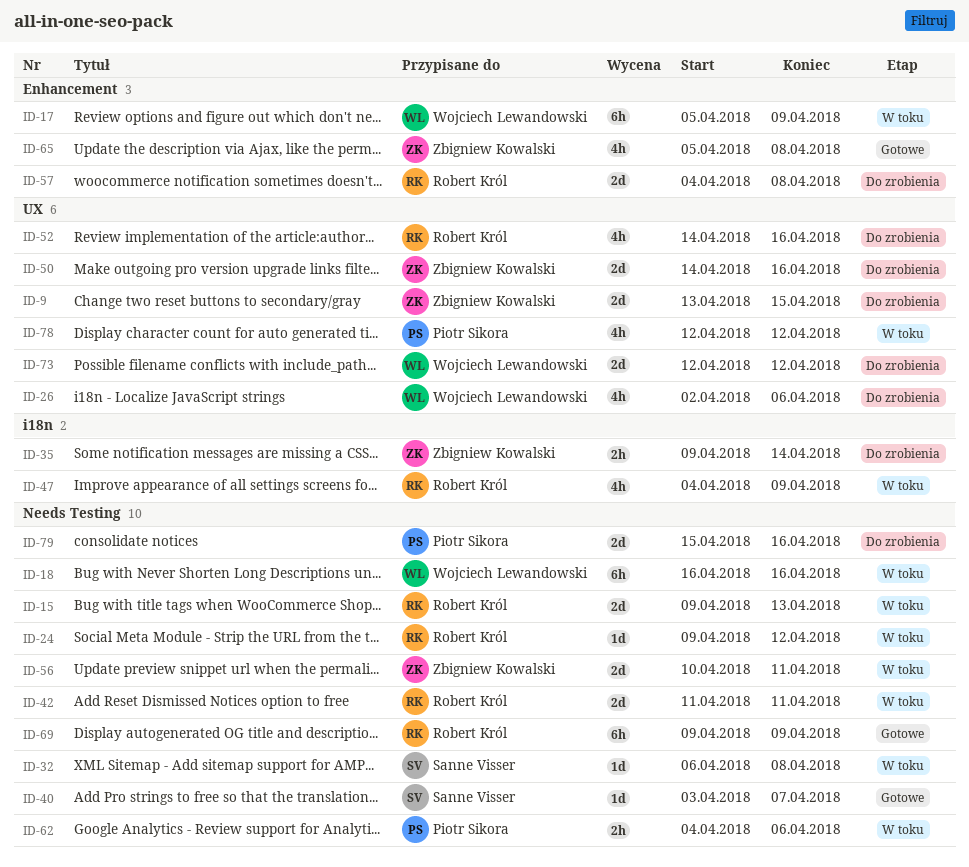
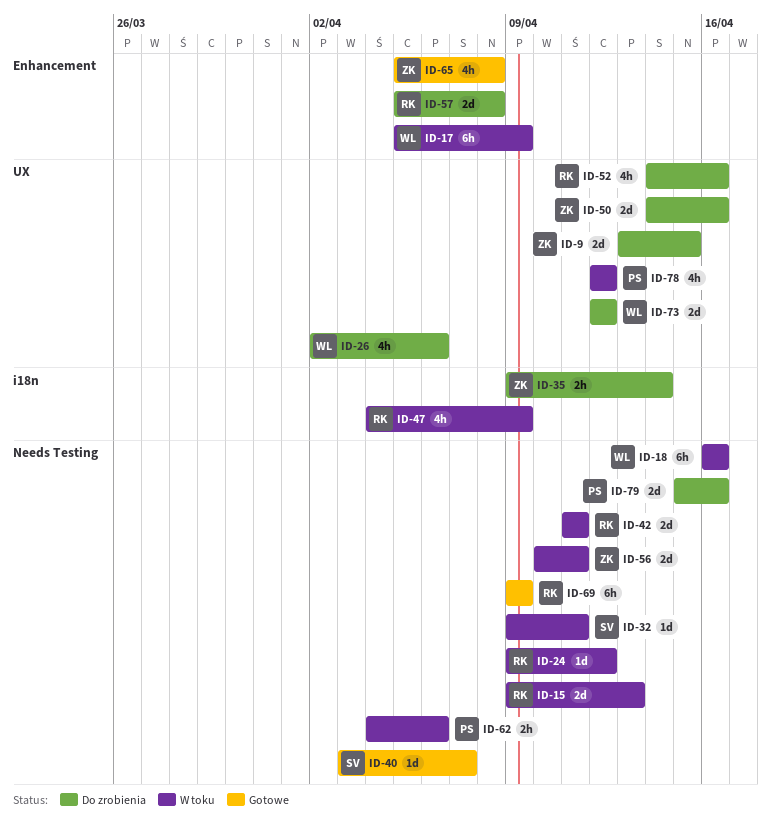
ID-32, start: Apr 6 -> Apr 9
ID-32, due: Apr 8 -> Apr 11
ID-57, start: Apr 4 -> Apr 5

